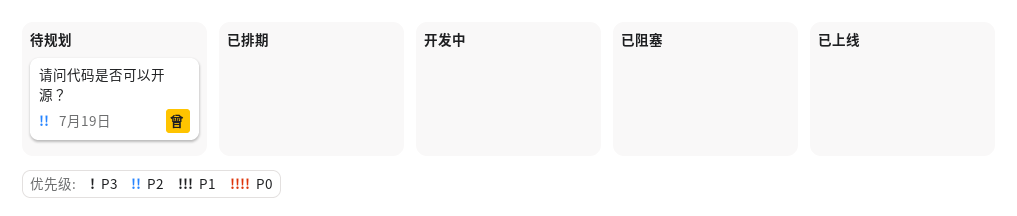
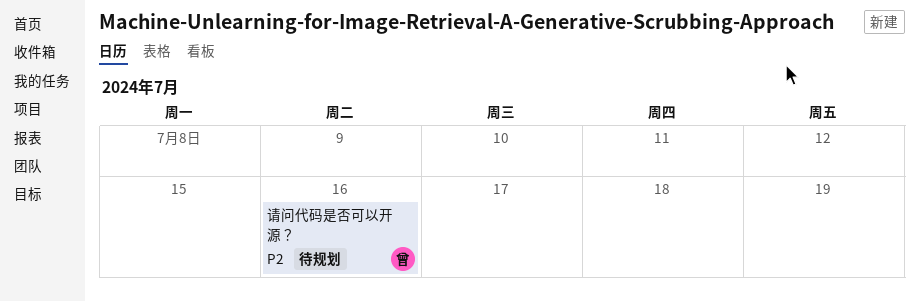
请问代码是否可以开源？, due: Jul 19 -> Jul 16

